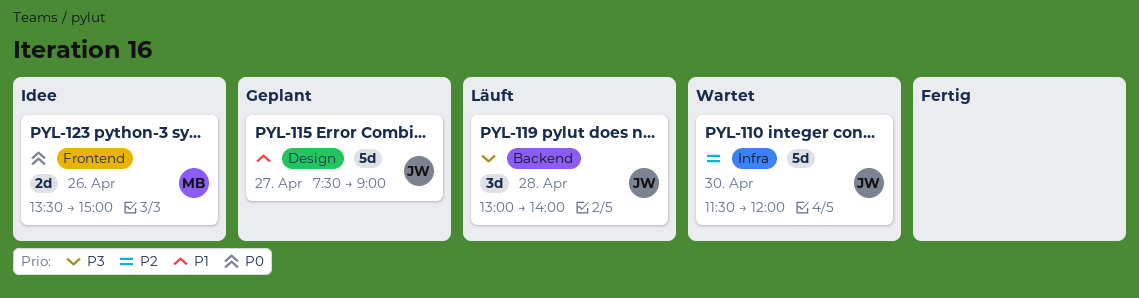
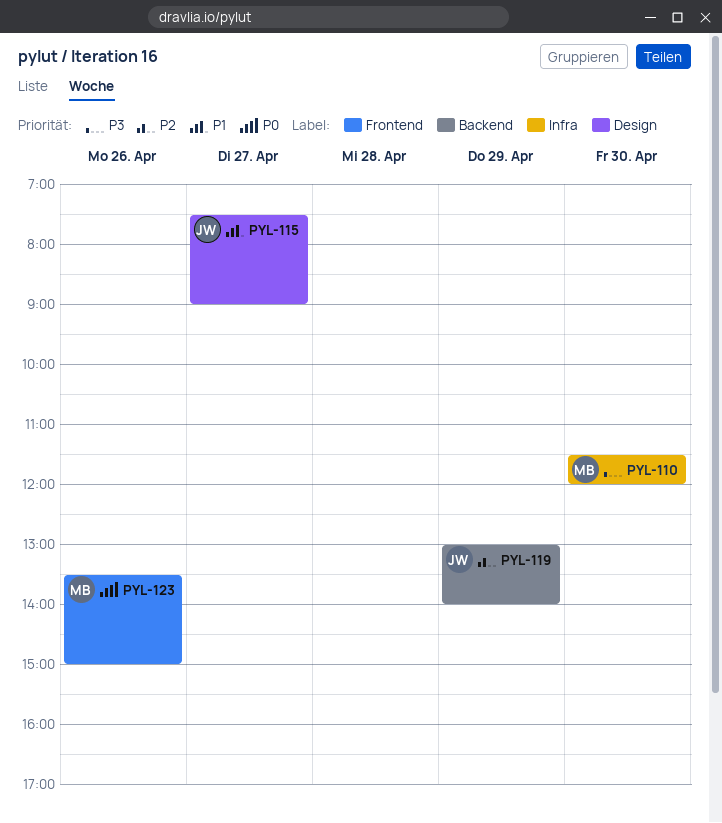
PYL-110, owner: JW -> MB
PYL-110, priority: P2 -> P3
PYL-119, priority: P3 -> P2
PYL-119, day: Apr 28 -> Apr 29

